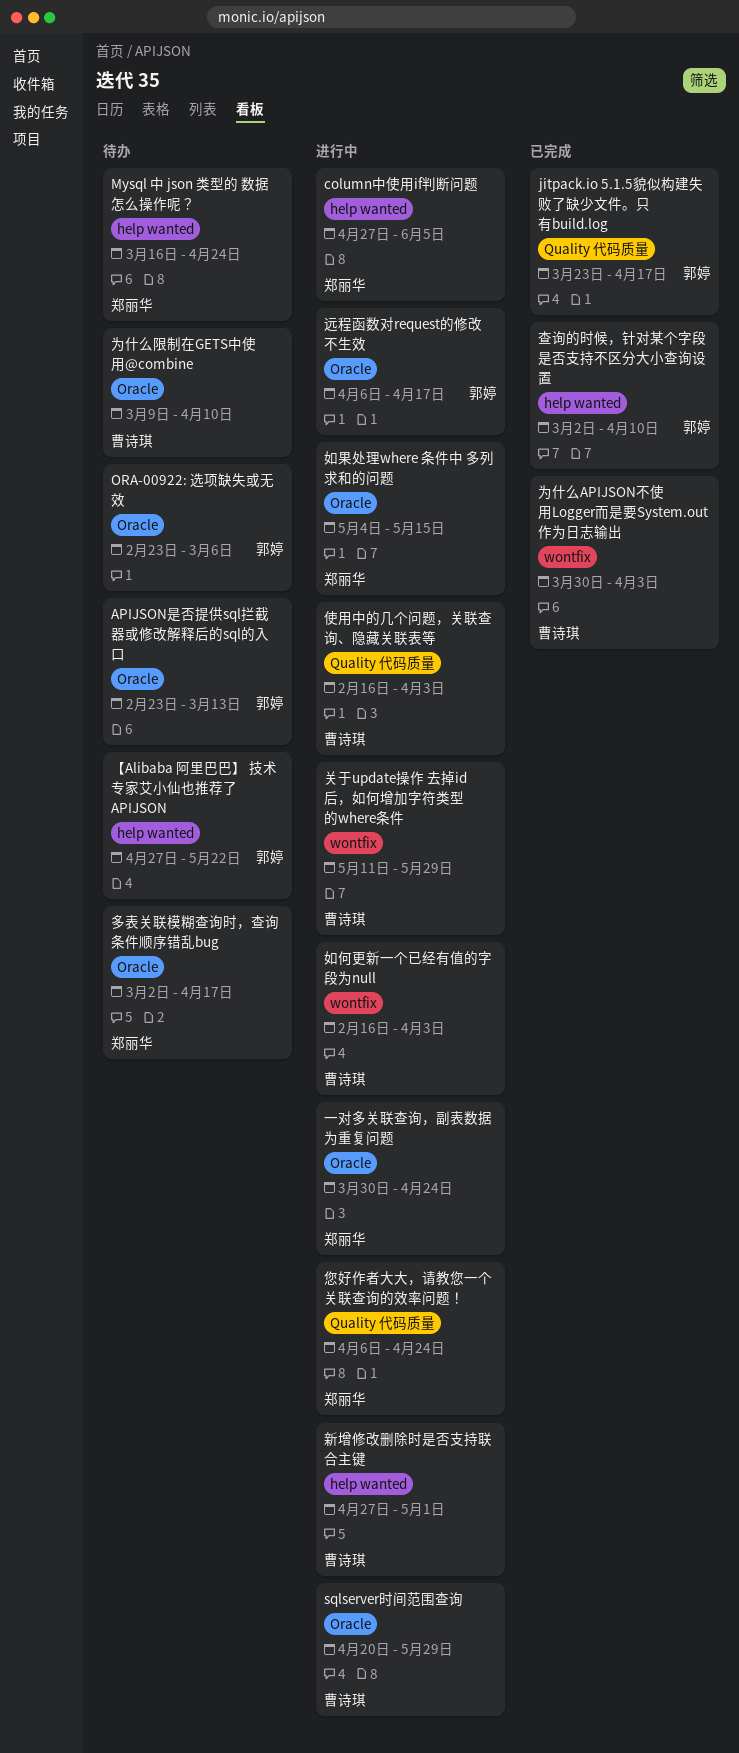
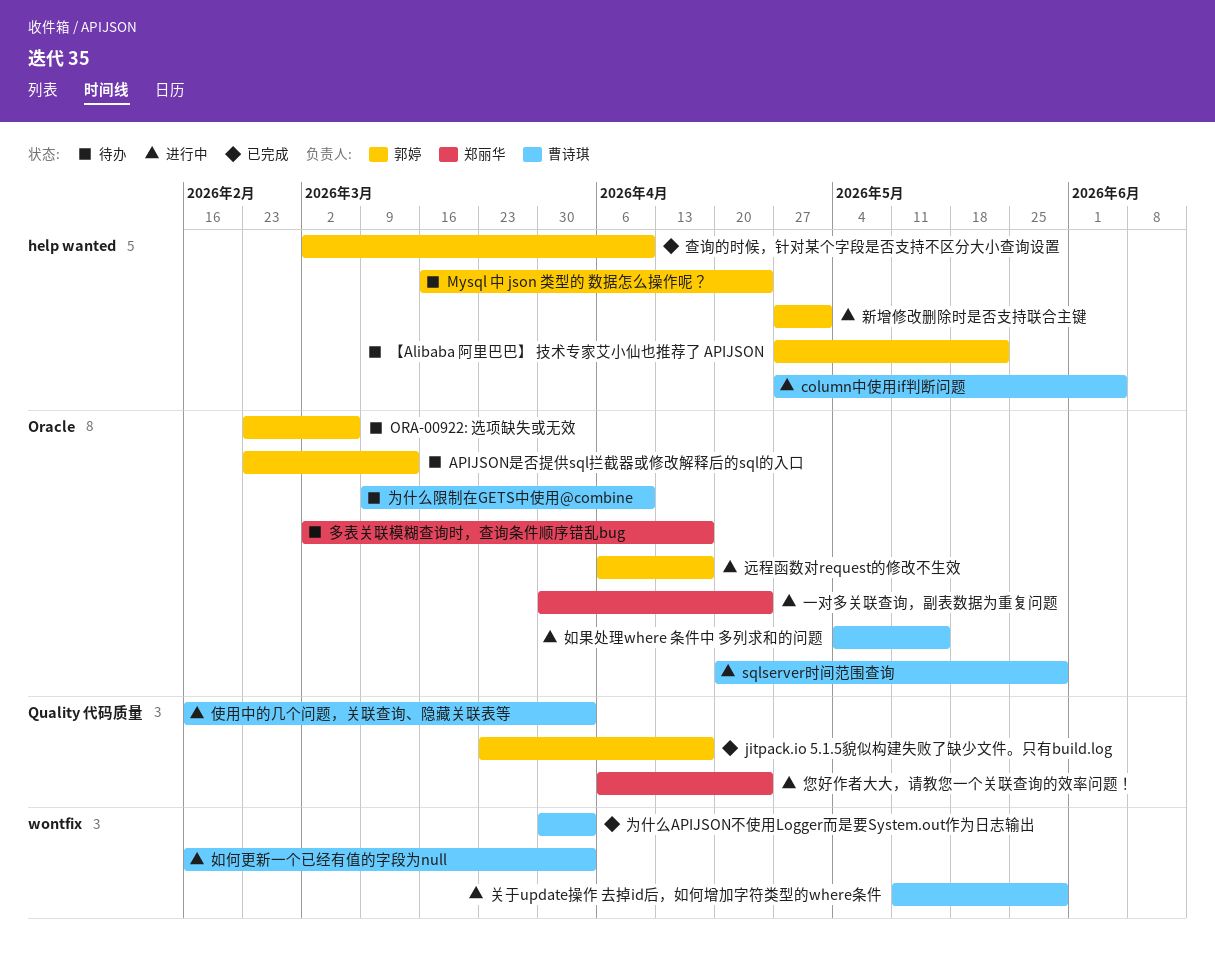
column中使用if判断问题, owner: 郑丽华 -> 曹诗琪
Mysql 中 json 类型的 数据怎么操作呢？, owner: 郑丽华 -> 郭婷
如果处理where 条件中 多列求和的问题, owner: 郑丽华 -> 曹诗琪
新增修改删除时是否支持联合主键, owner: 曹诗琪 -> 郭婷

